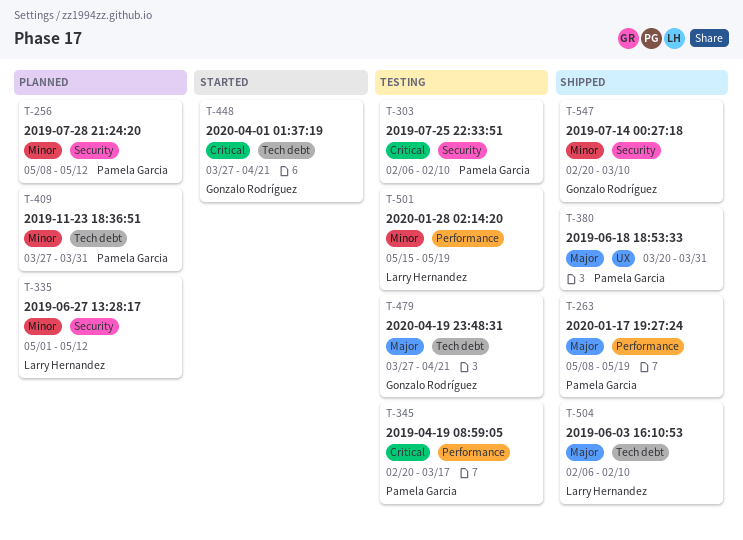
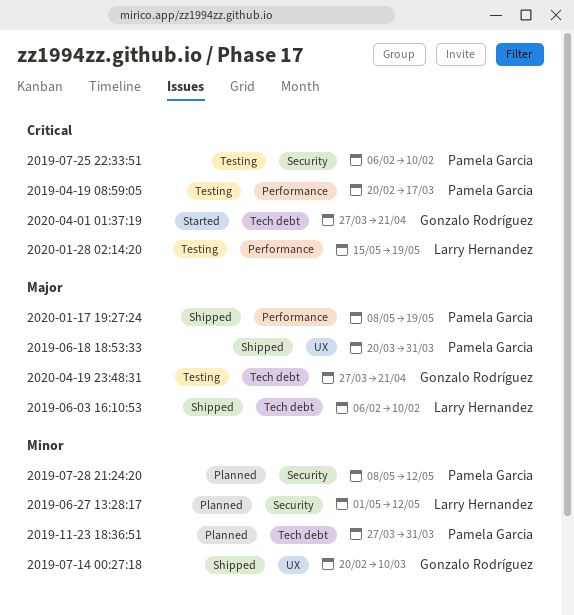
2019-07-14 00:27:18, label: Security -> UX
2020-01-28 02:14:20, priority: Minor -> Critical

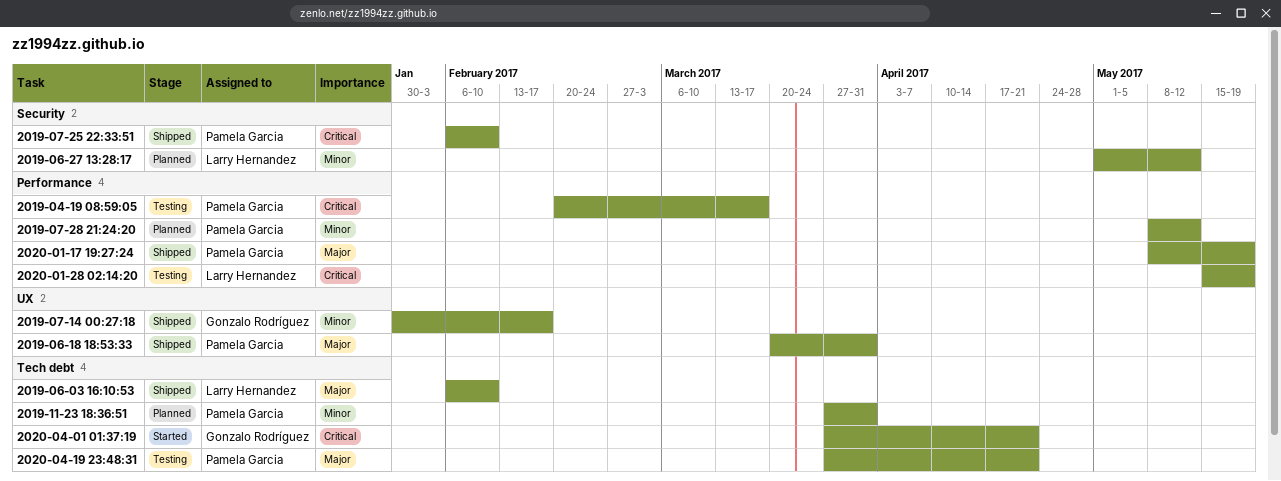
2019-07-14 00:27:18, start: Feb 20 -> Jan 30
2019-07-14 00:27:18, due: Mar 10 -> Feb 17
2019-07-25 22:33:51, status: Testing -> Shipped
2019-07-28 21:24:20, label: Security -> Performance
2020-04-19 23:48:31, owner: Gonzalo Rodríguez -> Pamela Garcia

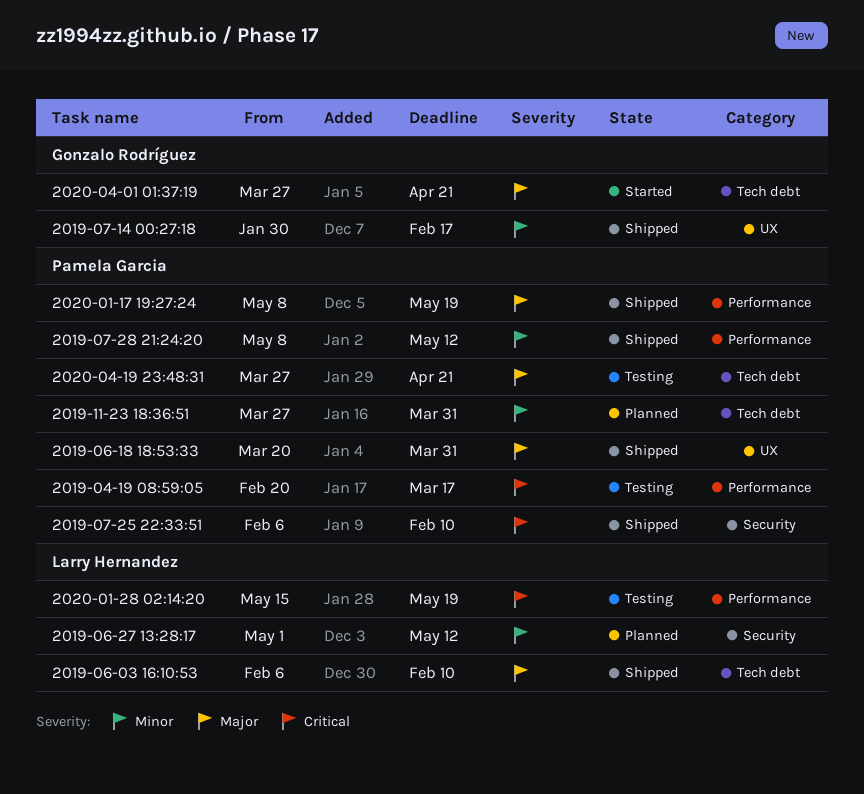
2019-07-28 21:24:20, status: Planned -> Shipped
2020-04-01 01:37:19, priority: Critical -> Major

